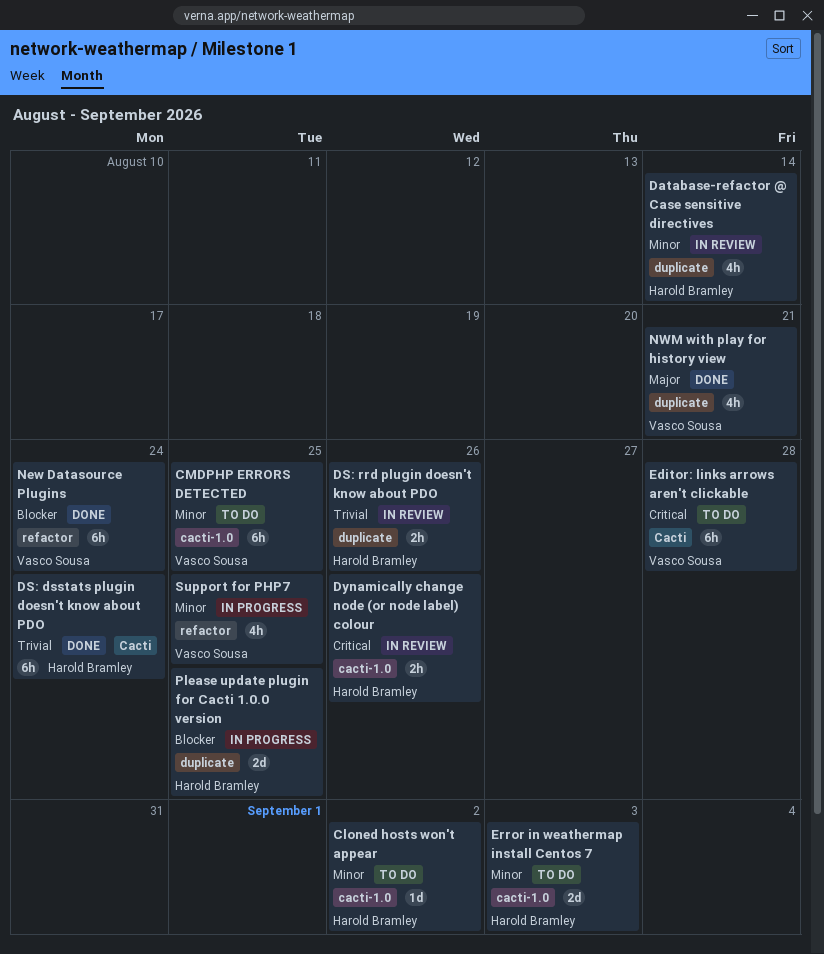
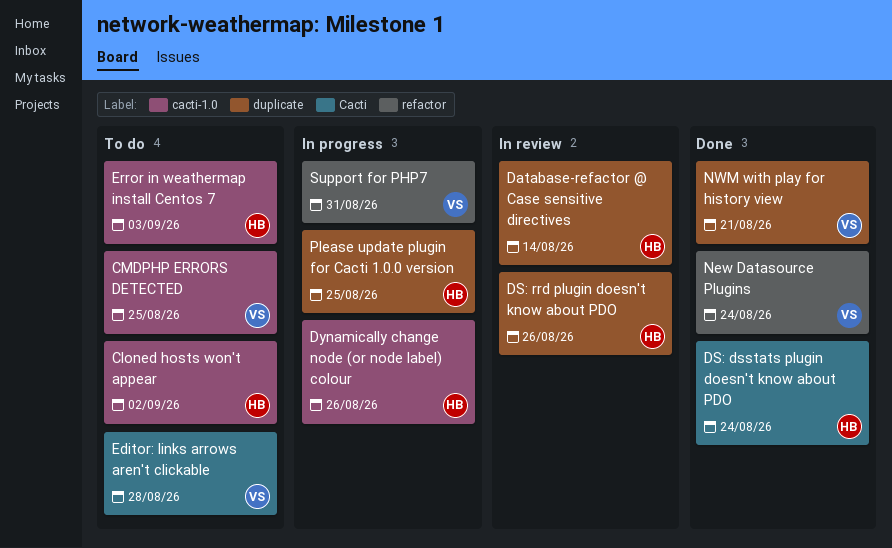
Dynamically change node (or node label) colour, status: In review -> In progress
Support for PHP7, due: Aug 25 -> Aug 31

